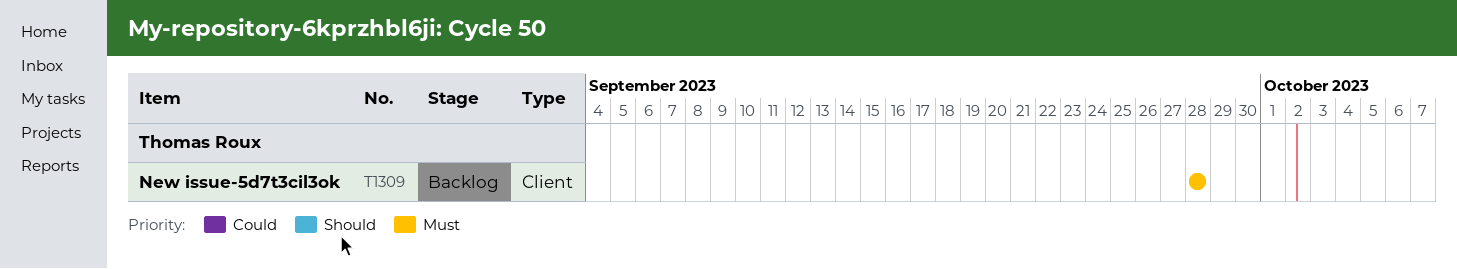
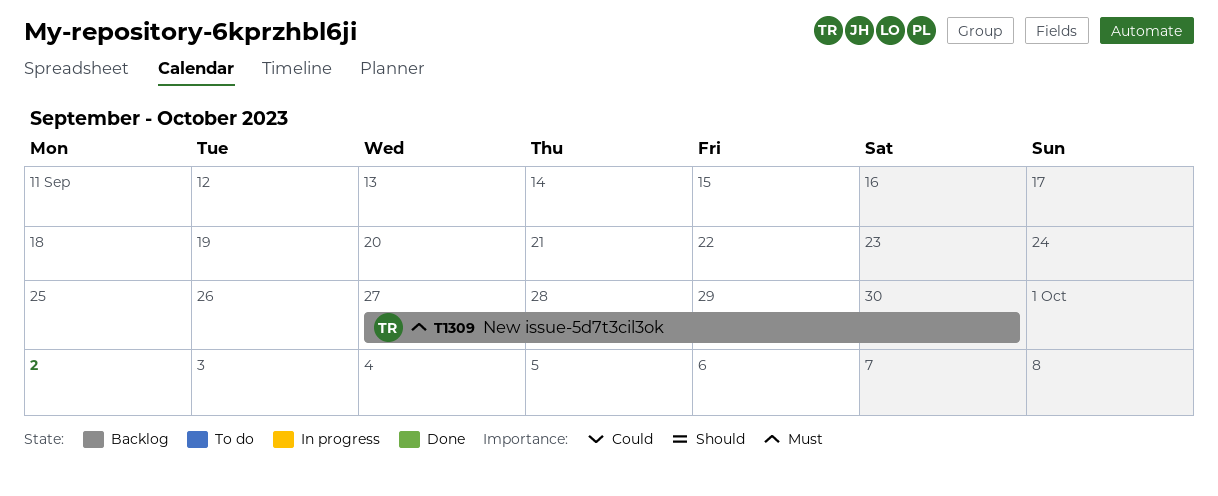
T1309, start: Sep 28 -> Sep 27
T1309, due: Sep 28 -> Sep 30

